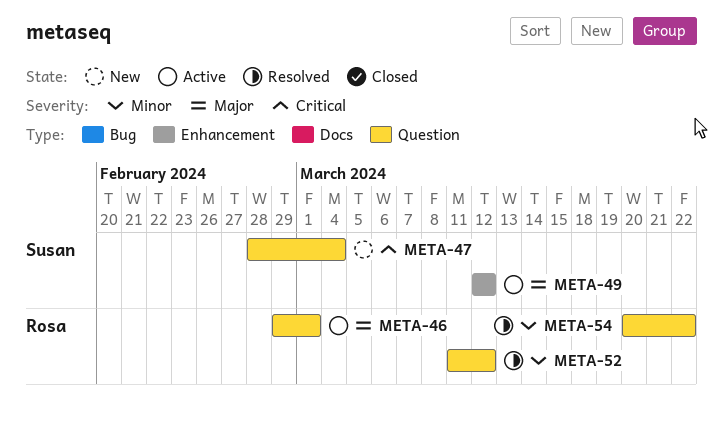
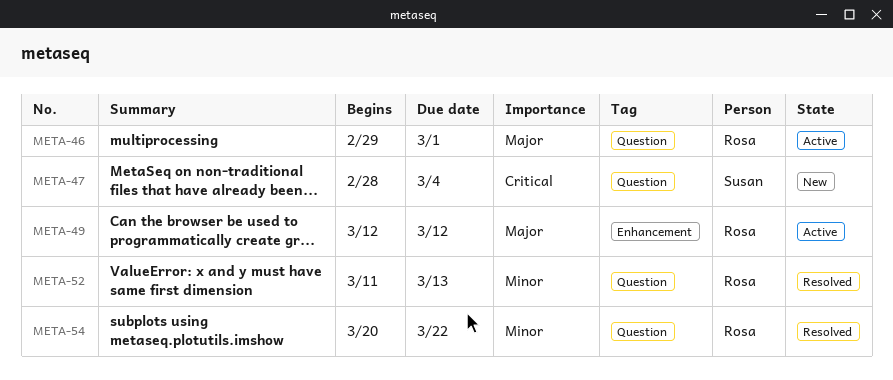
META-49, owner: Susan -> Rosa
META-52, due: Mar 12 -> Mar 13

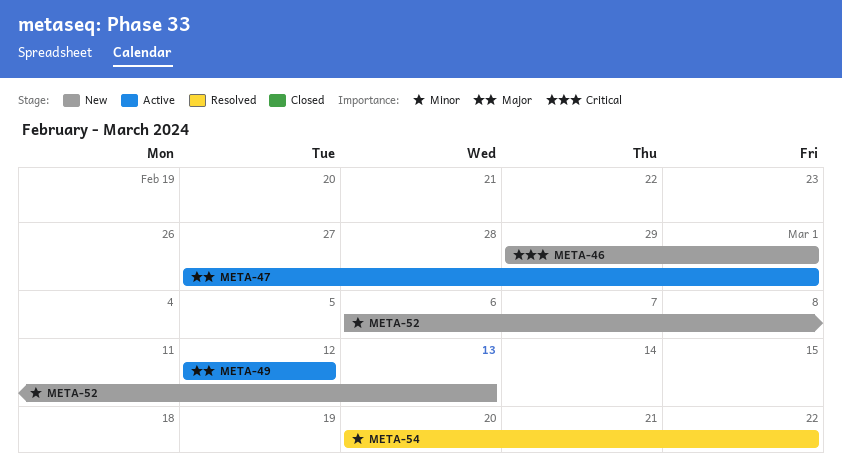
META-46, status: Active -> New
META-46, priority: Major -> Critical
META-47, status: New -> Active
META-47, priority: Critical -> Major
META-47, start: Feb 28 -> Feb 27
META-47, due: Mar 4 -> Mar 1
META-52, status: Resolved -> New
META-52, start: Mar 11 -> Mar 6

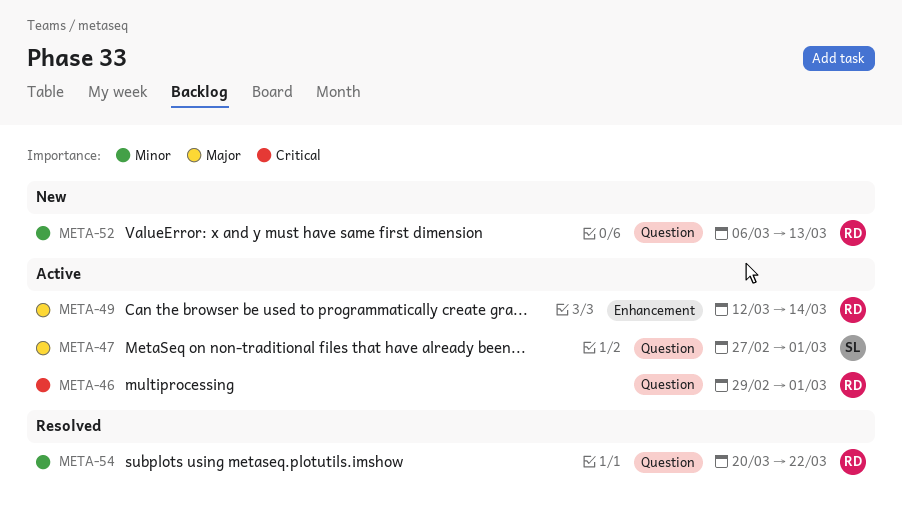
META-46, status: New -> Active
META-49, due: Mar 12 -> Mar 14

